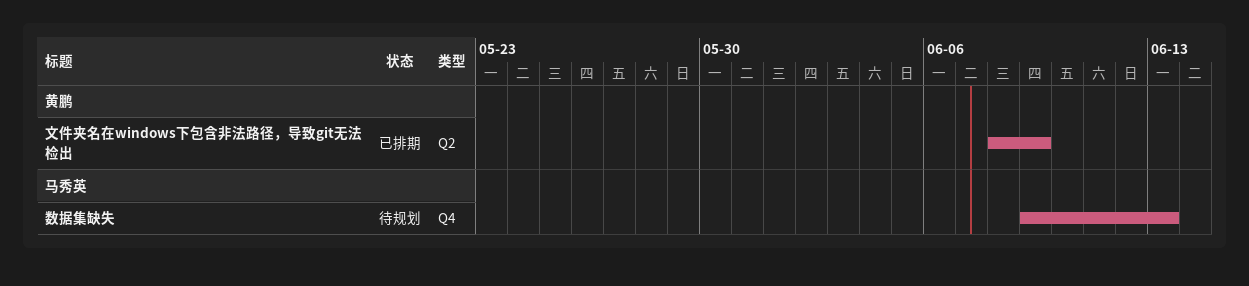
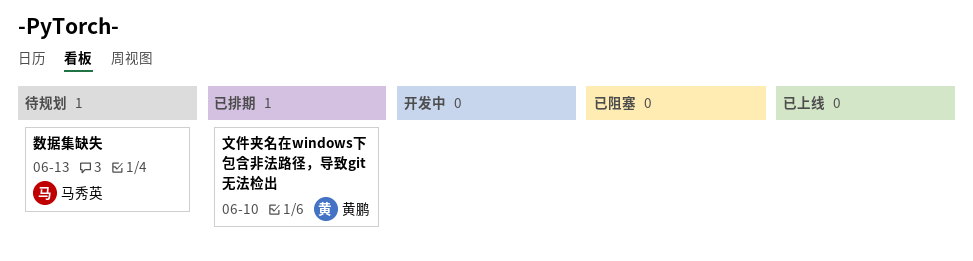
文件夹名在windows下包含非法路径，导致git无法检出, due: Jun 9 -> Jun 10

